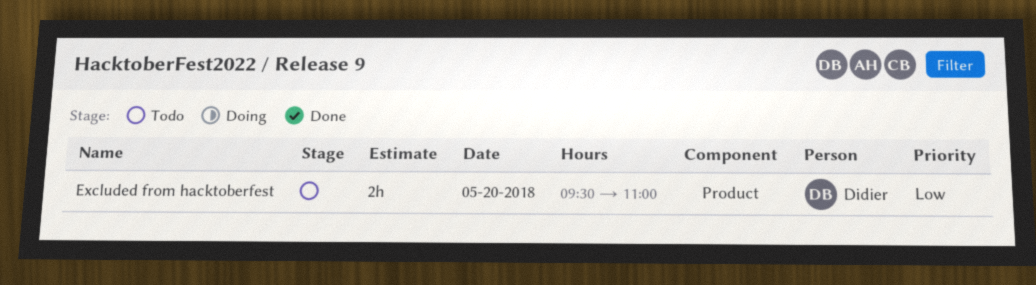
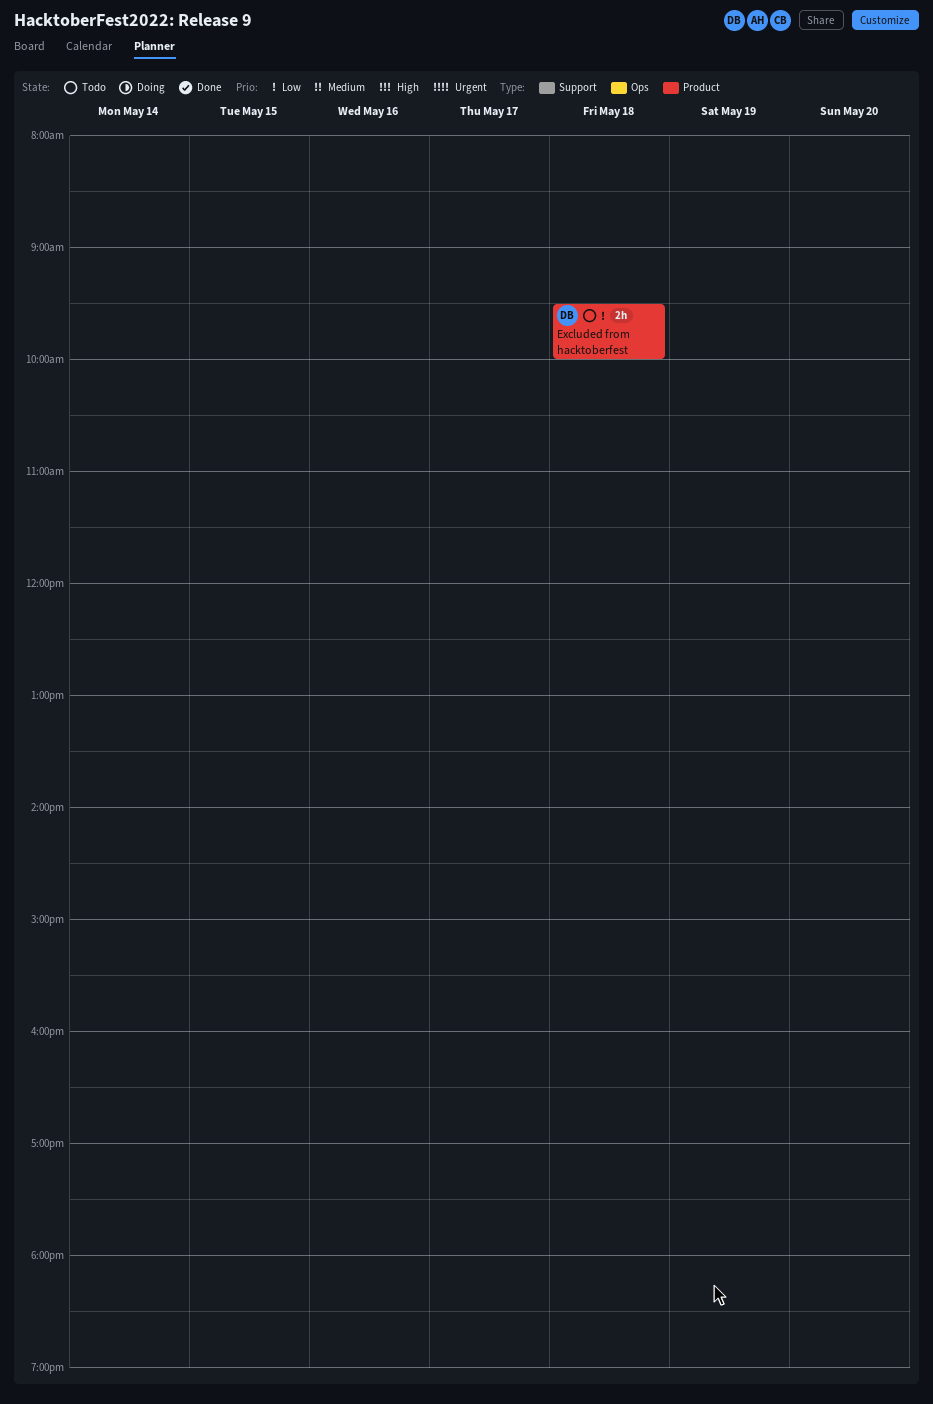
Excluded from hacktoberfest, day: May 20 -> May 18
Excluded from hacktoberfest, ends: 11:00 -> 10:00

